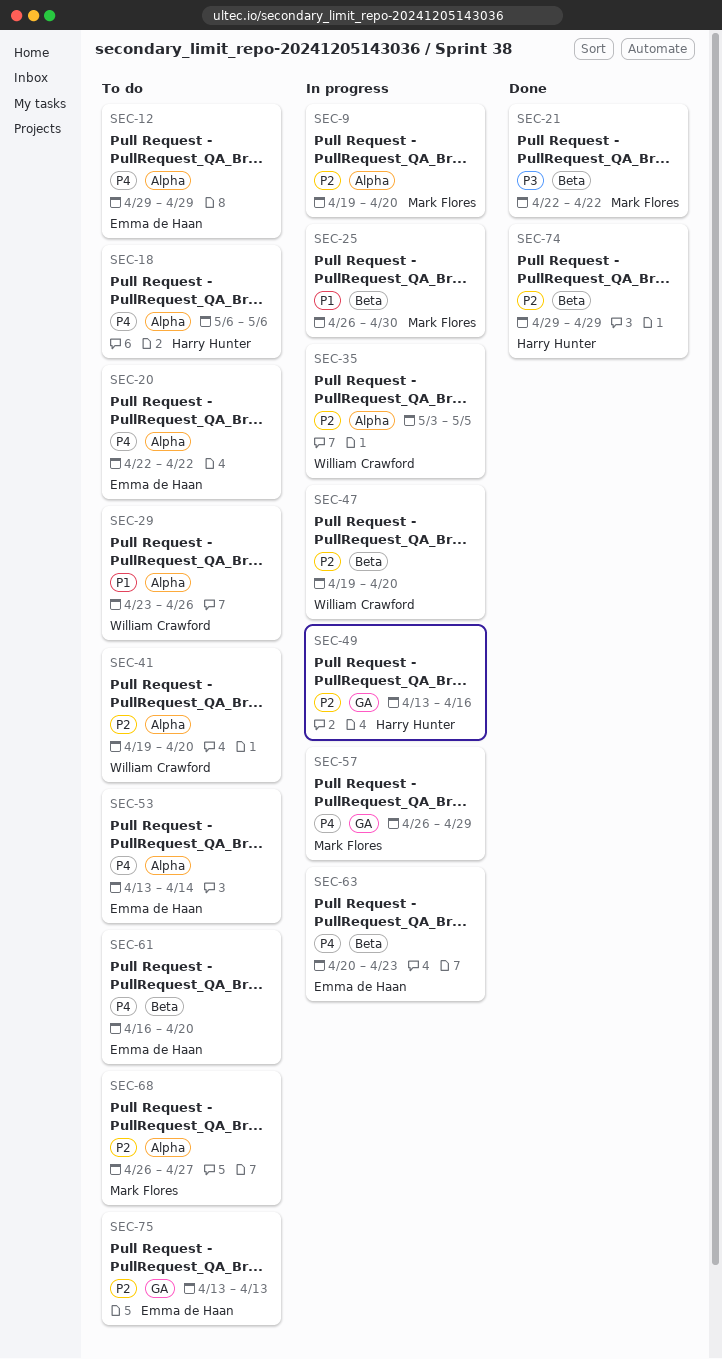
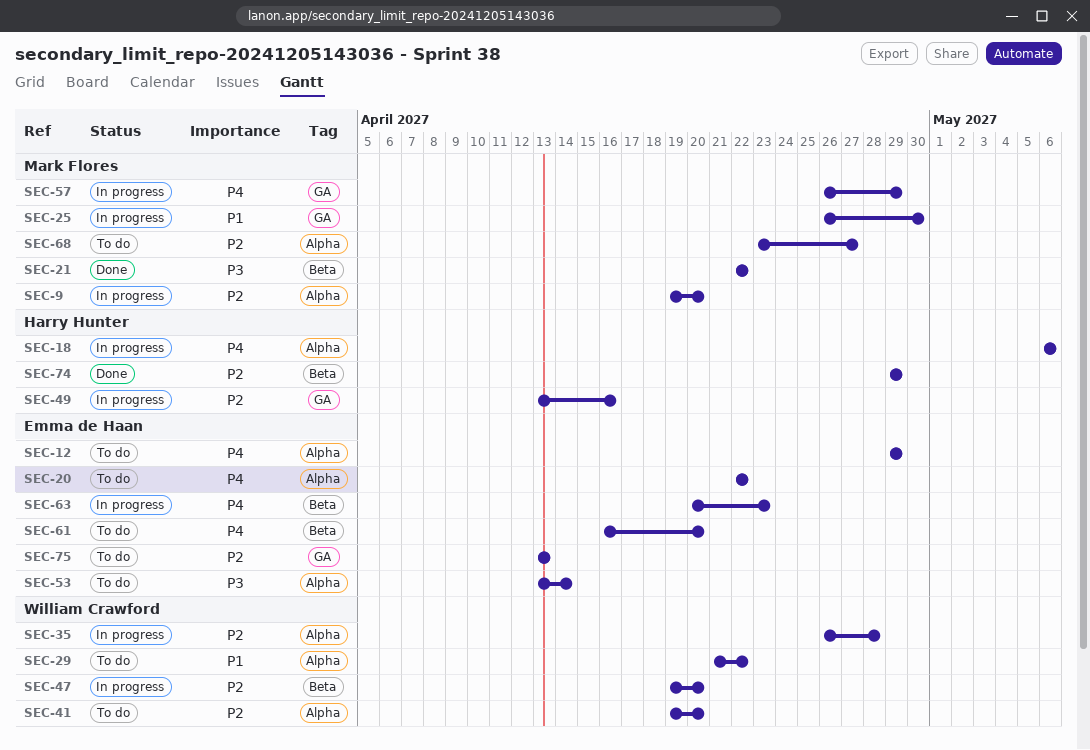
SEC-18, status: To do -> In progress
SEC-25, label: Beta -> GA
SEC-29, start: Apr 23 -> Apr 21
SEC-29, due: Apr 26 -> Apr 22
SEC-35, start: May 3 -> Apr 26
SEC-35, due: May 5 -> Apr 28
SEC-53, priority: P4 -> P3
SEC-68, start: Apr 26 -> Apr 23

